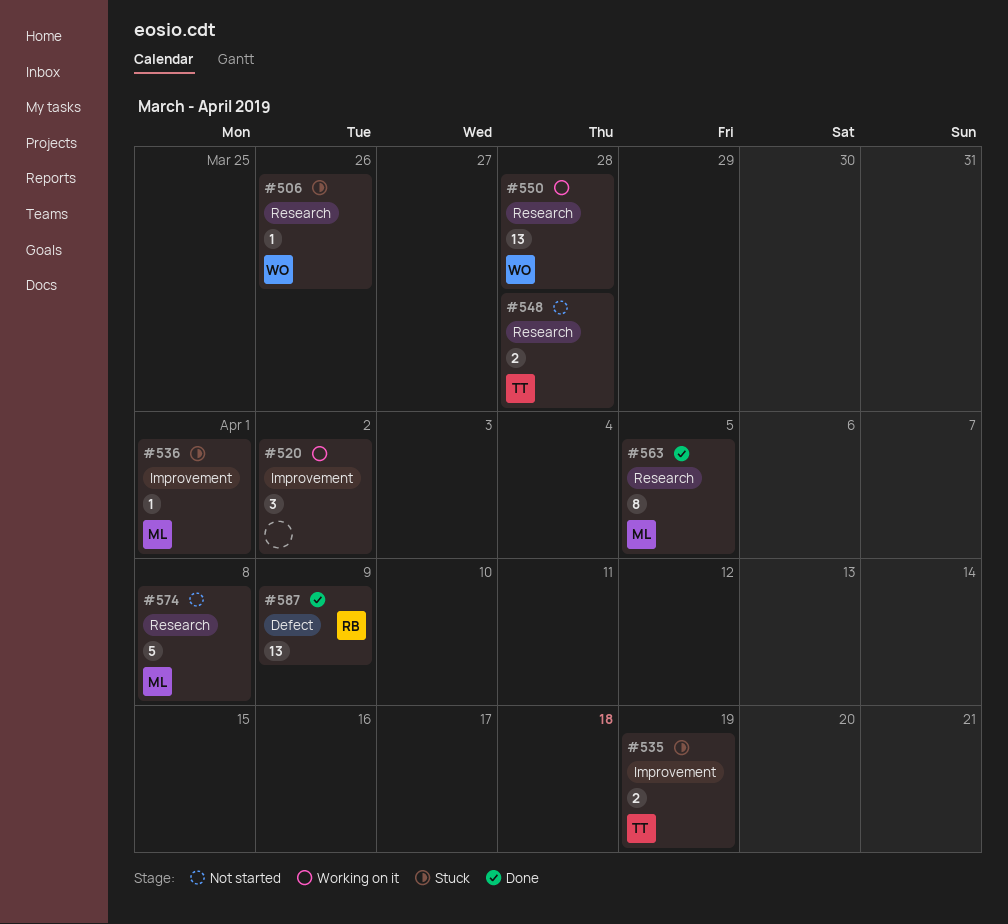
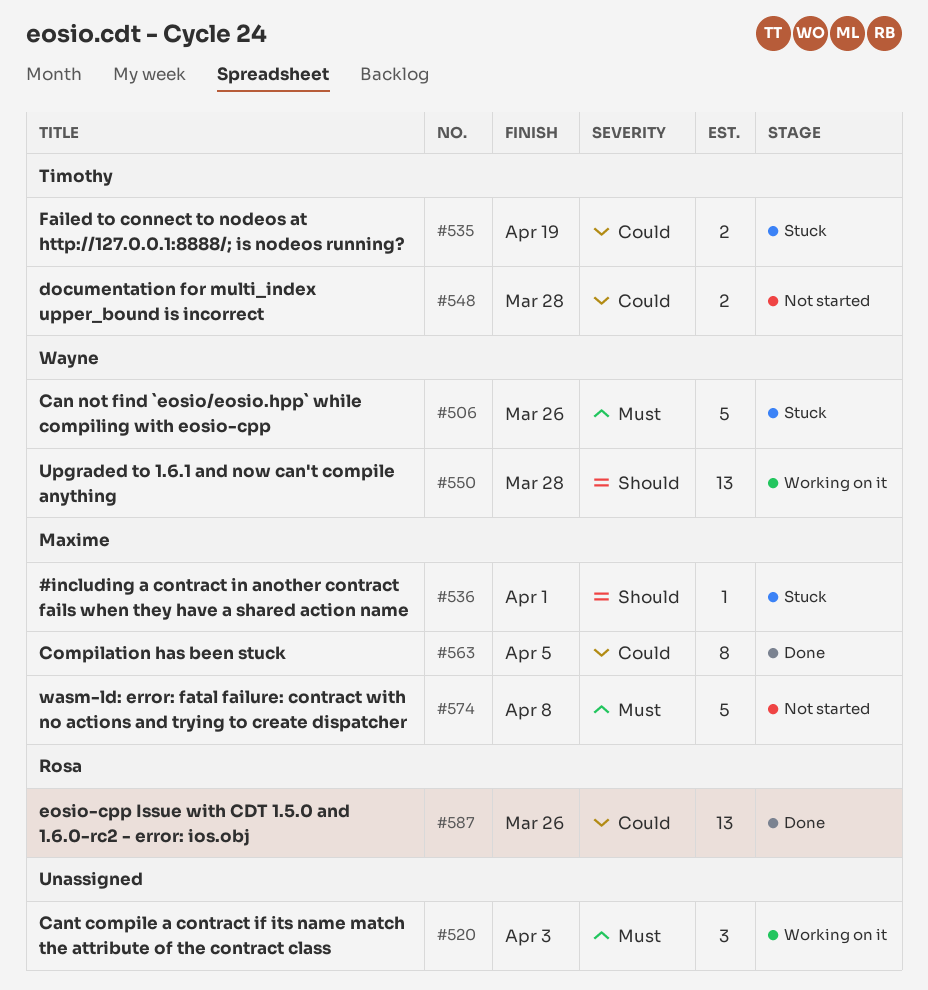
#506, estimate: 1 -> 5
#520, due: Apr 2 -> Apr 3
#587, due: Apr 9 -> Mar 26

